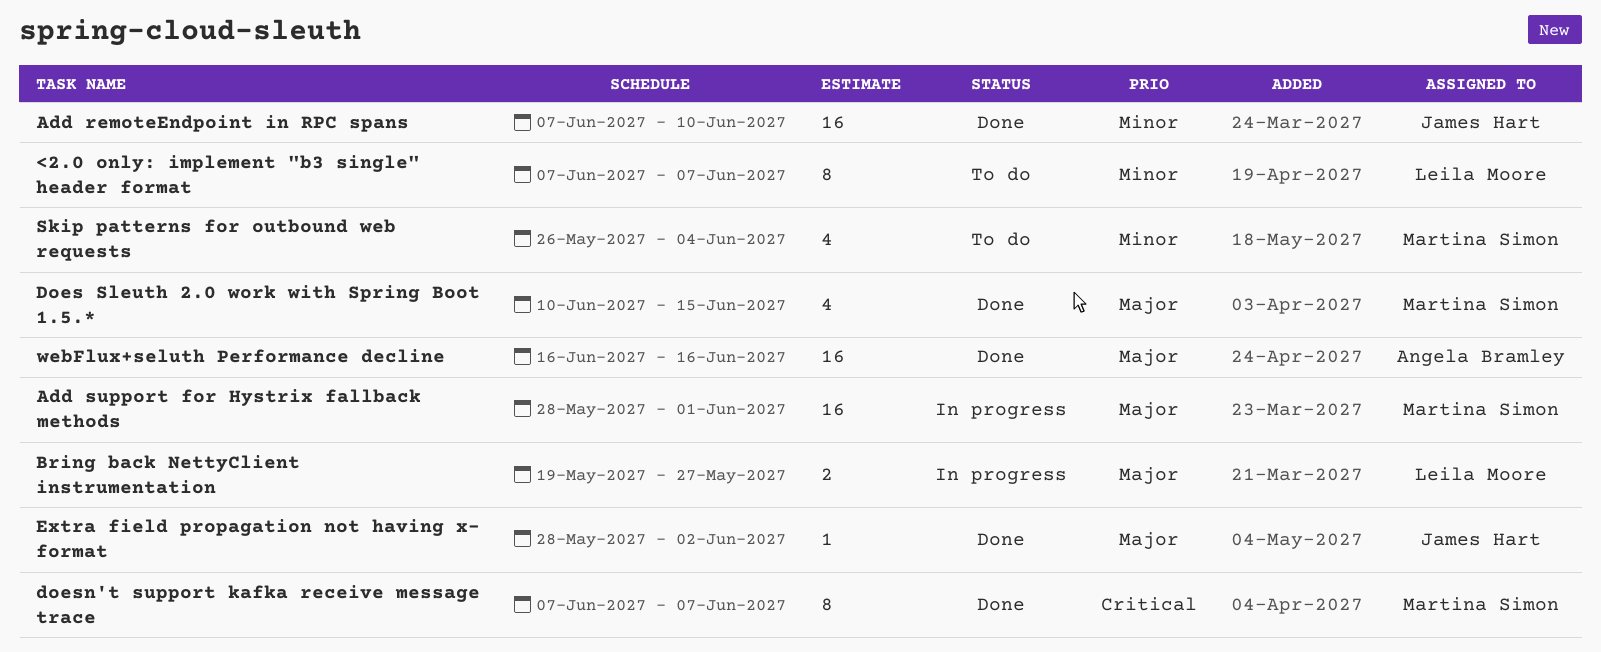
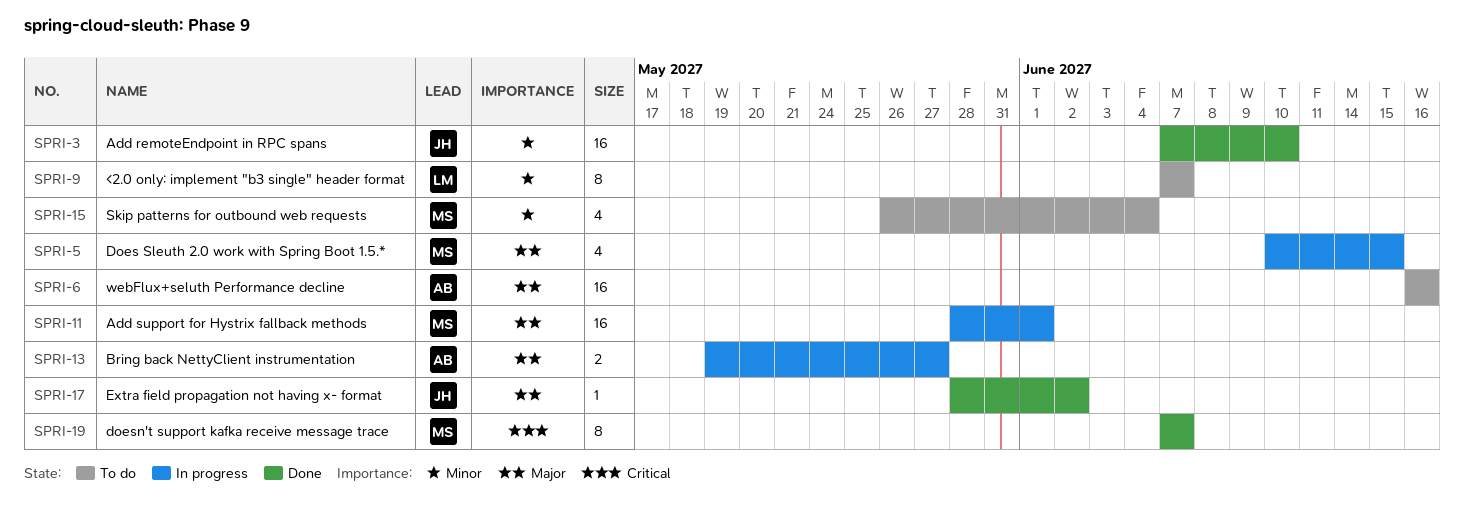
Bring back NettyClient instrumentation, owner: Leila Moore -> Angela Bramley
Does Sleuth 2.0 work with Spring Boot 1.5.*, status: Done -> In progress
webFlux+seluth Performance decline, status: Done -> To do

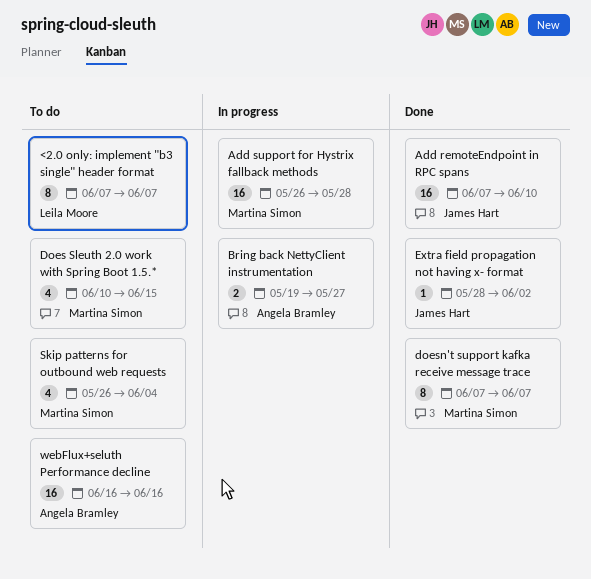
Add support for Hystrix fallback methods, start: May 28 -> May 26
Add support for Hystrix fallback methods, due: Jun 1 -> May 28
Does Sleuth 2.0 work with Spring Boot 1.5.*, status: In progress -> To do

